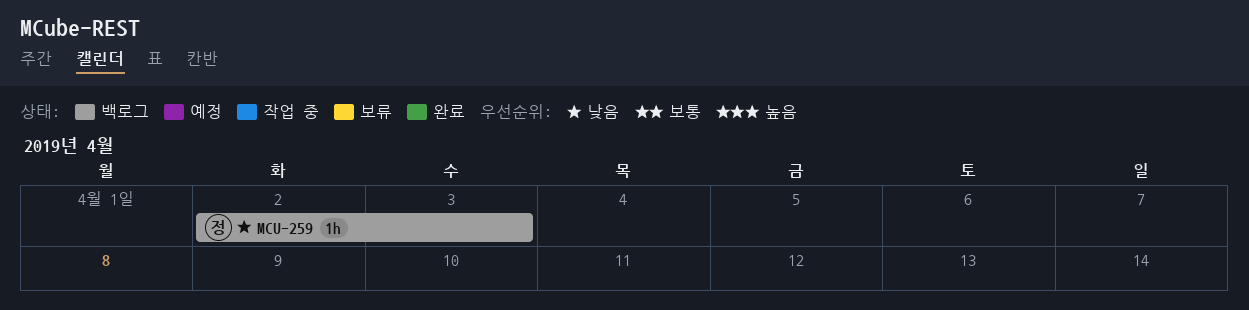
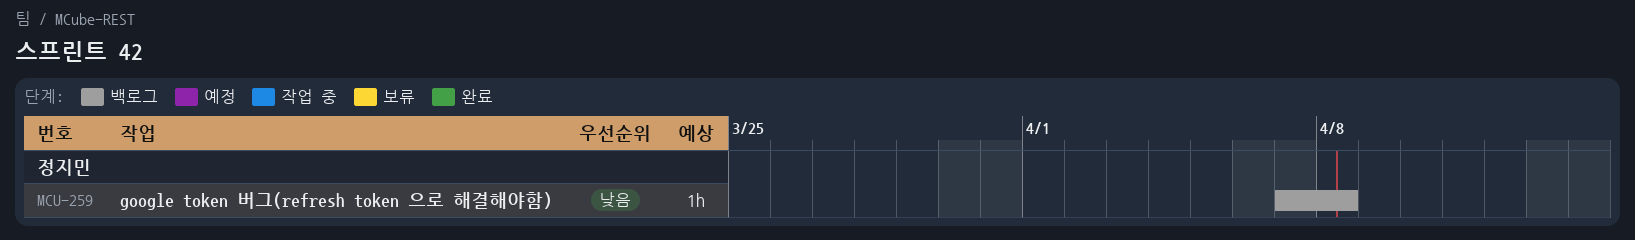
MCU-259, start: Apr 2 -> Apr 7
MCU-259, due: Apr 3 -> Apr 8

